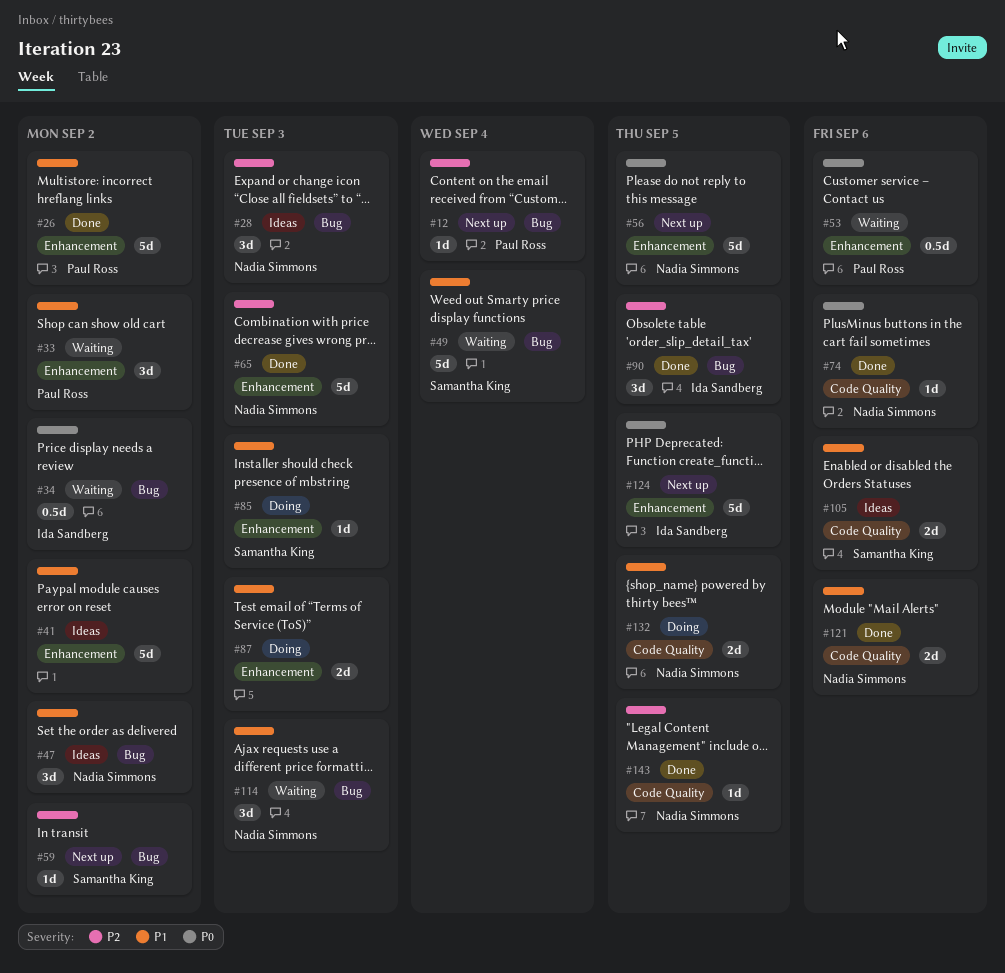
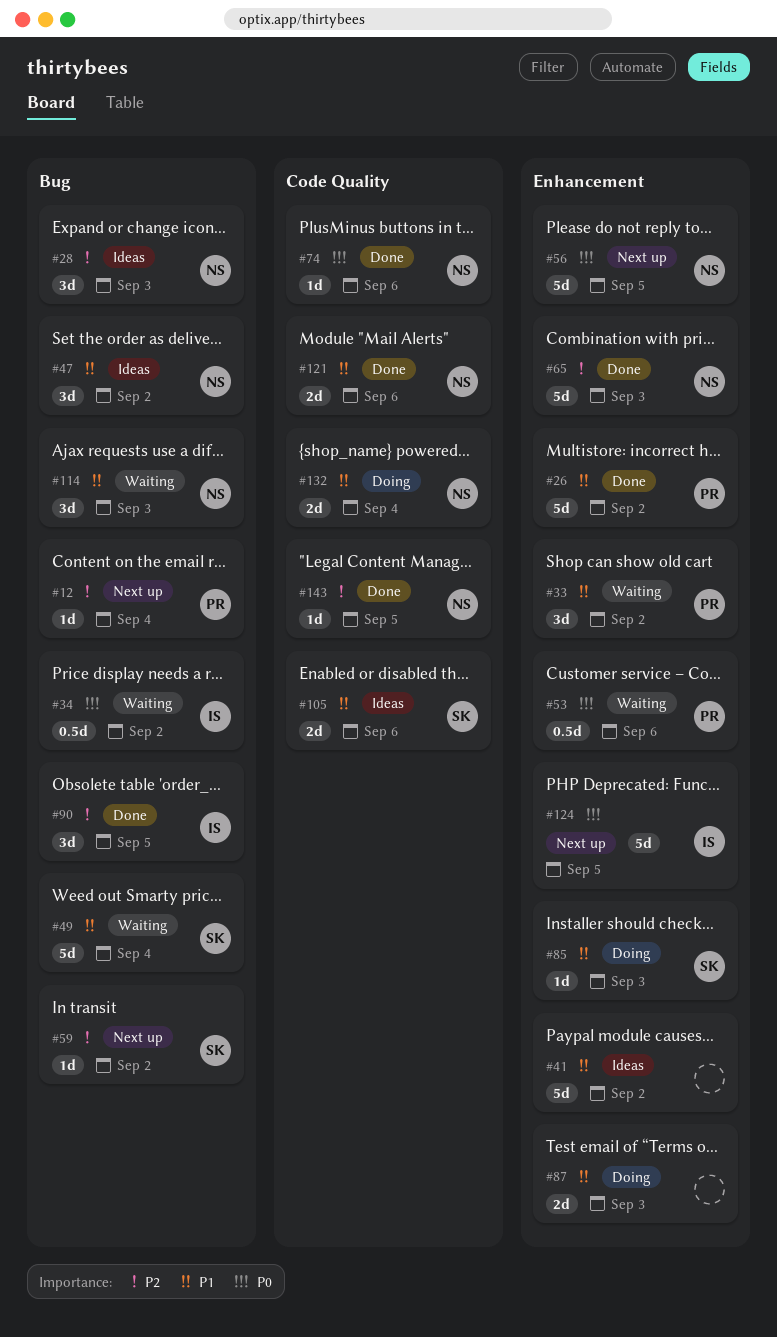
#132, due: Sep 5 -> Sep 4

